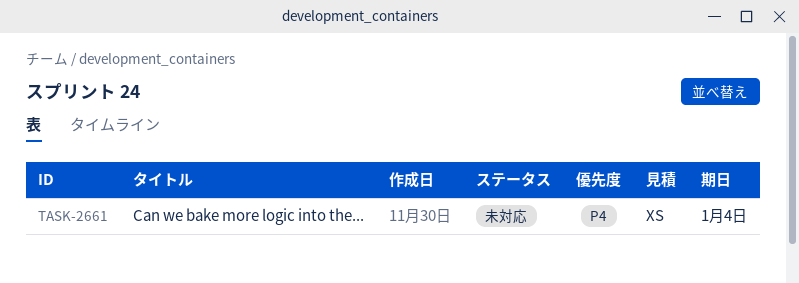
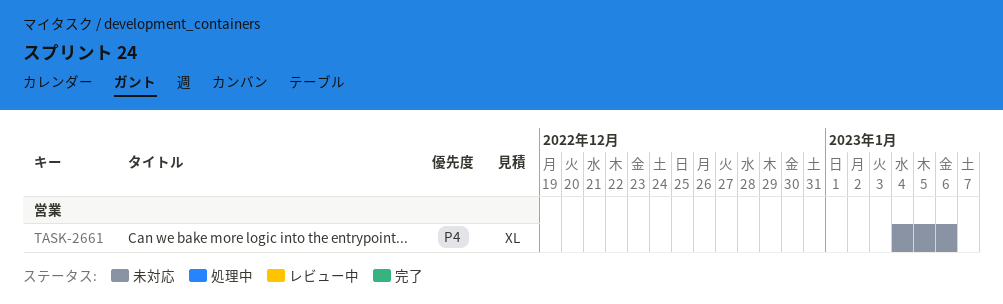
TASK-2661, estimate: XS -> XL
TASK-2661, due: Jan 4 -> Jan 6

